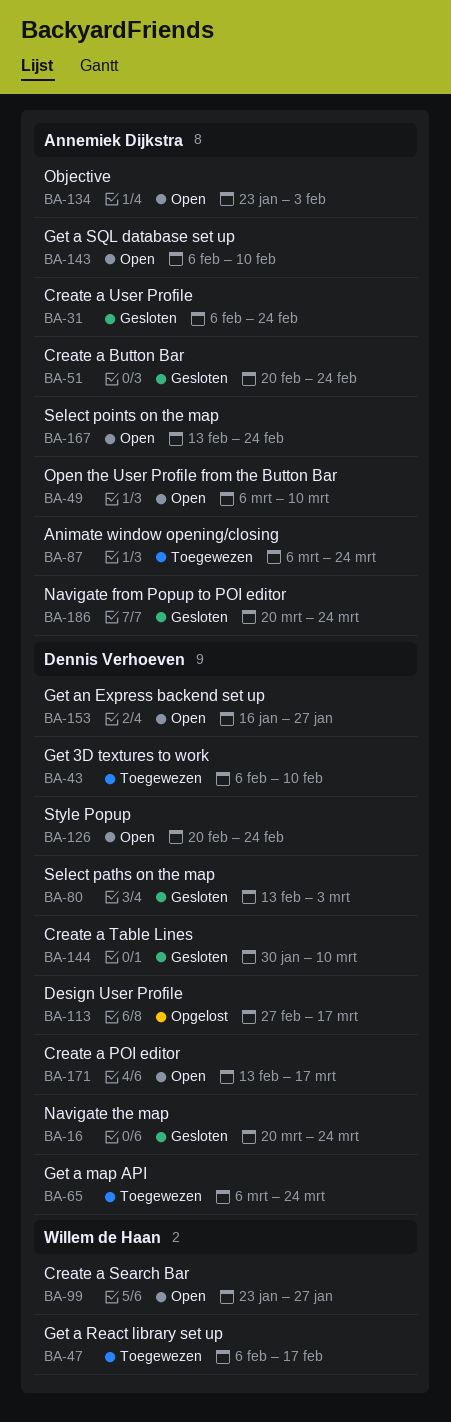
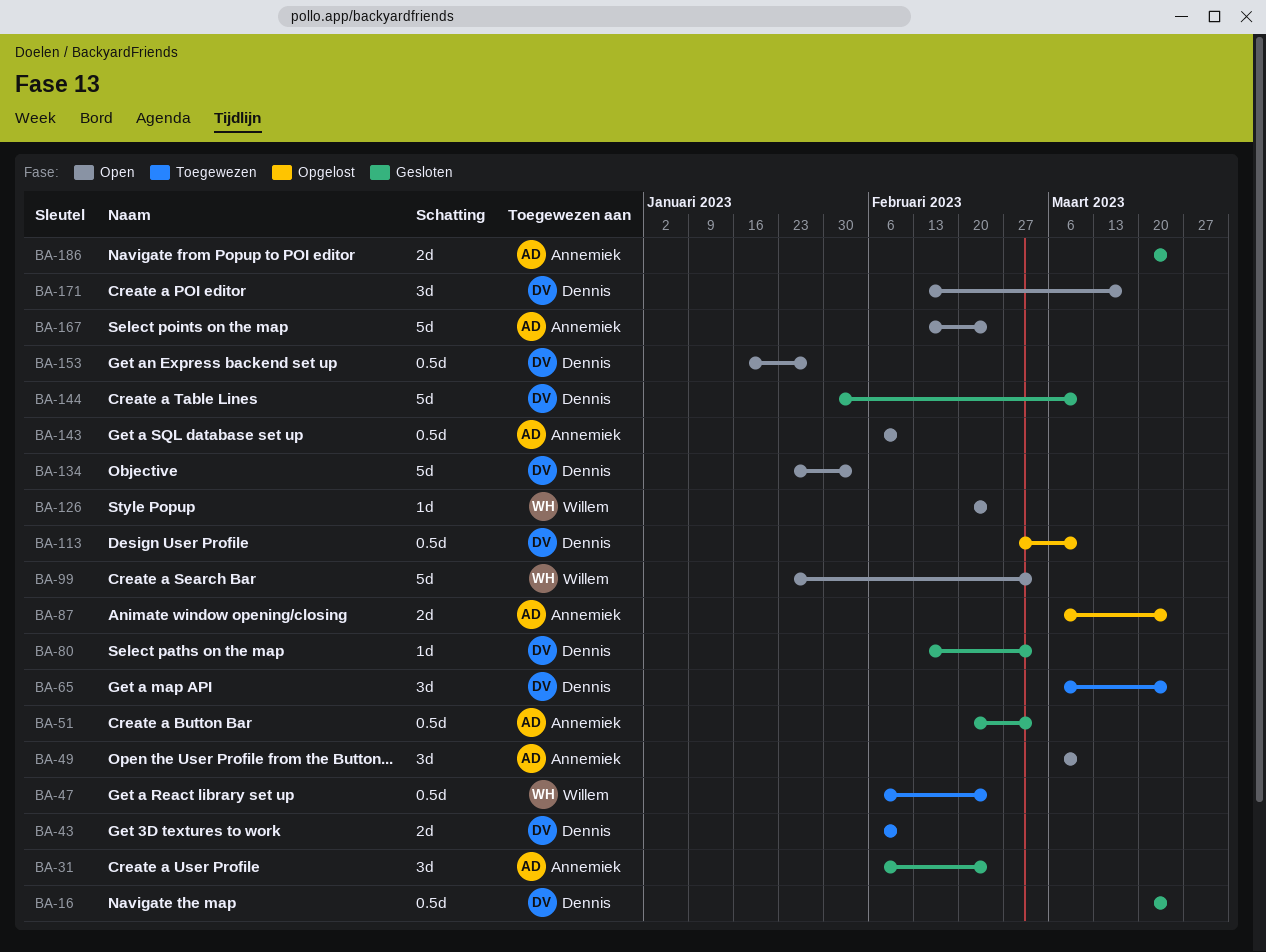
BA-47, due: Feb 17 -> Feb 24
BA-51, due: Feb 24 -> Mar 3
BA-87, status: Toegewezen -> Opgelost
BA-99, due: Jan 27 -> Mar 3
BA-113, due: Mar 17 -> Mar 10
BA-126, owner: Dennis Verhoeven -> Willem de Haan
BA-134, owner: Annemiek Dijkstra -> Dennis Verhoeven

